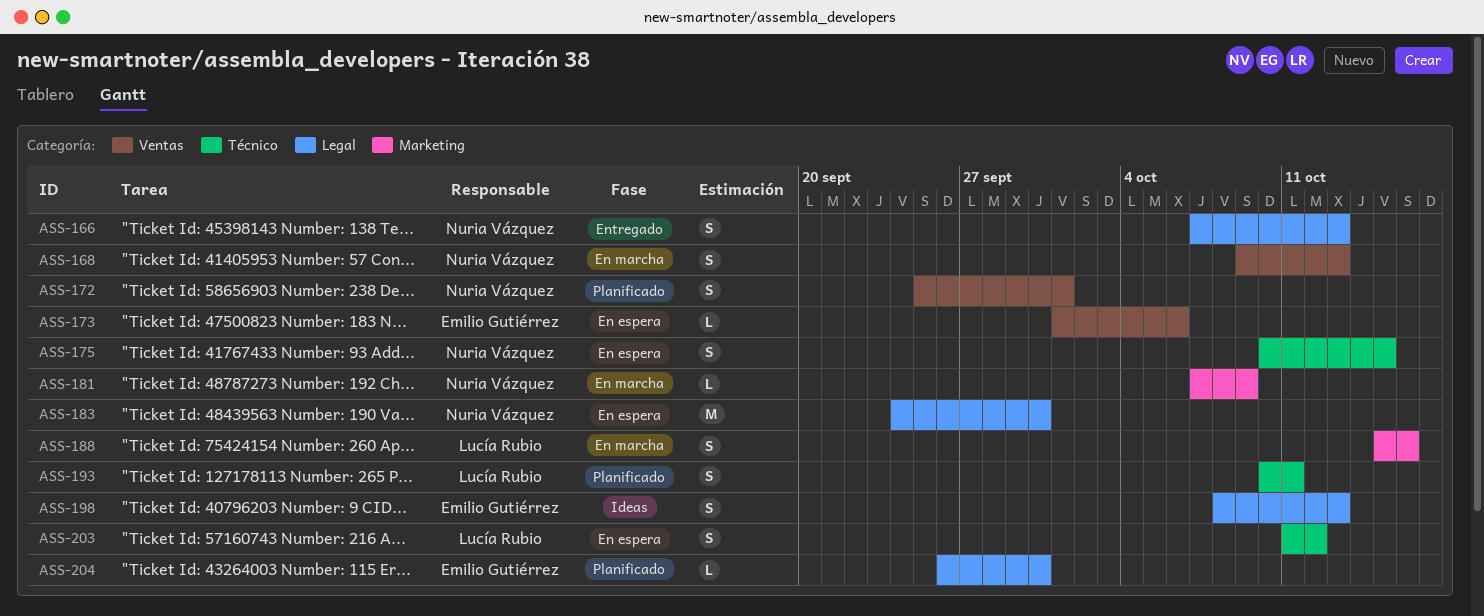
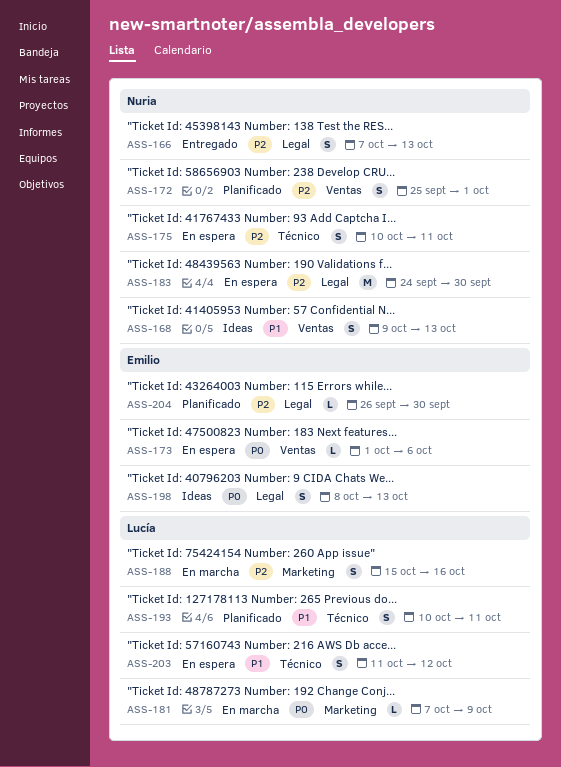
ASS-168, status: En marcha -> Ideas
ASS-175, due: Oct 15 -> Oct 11
ASS-181, owner: Nuria Vázquez -> Lucía Rubio

